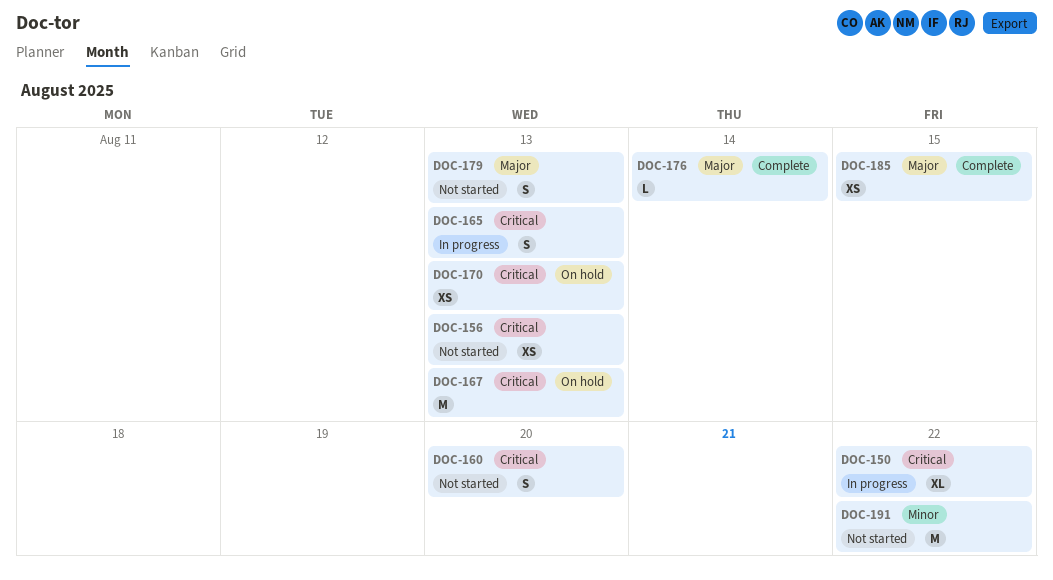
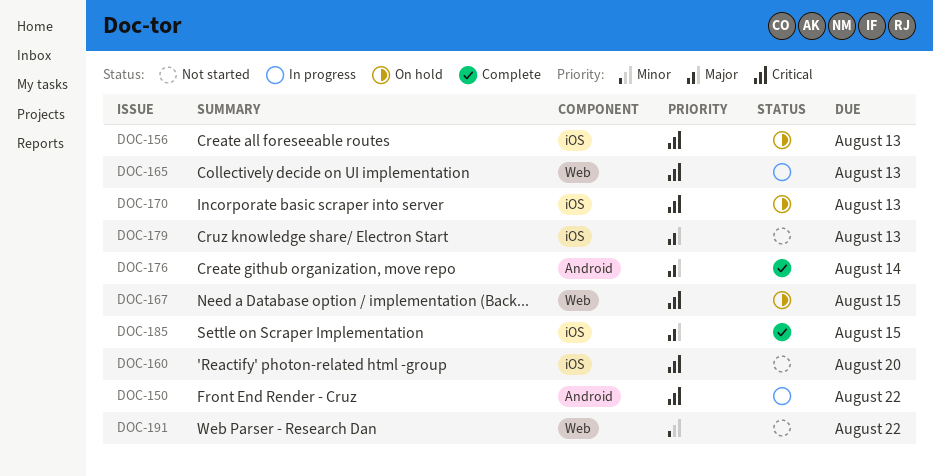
DOC-156, status: Not started -> On hold
DOC-167, due: Aug 13 -> Aug 15

